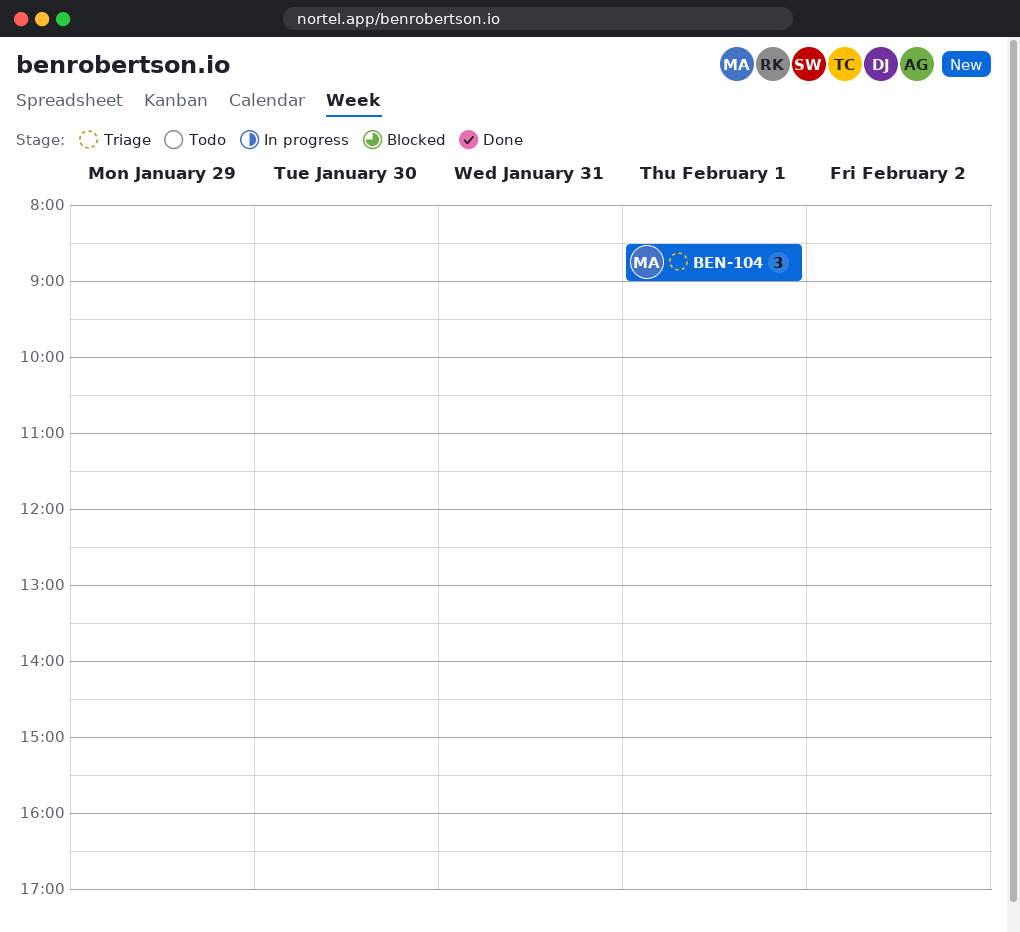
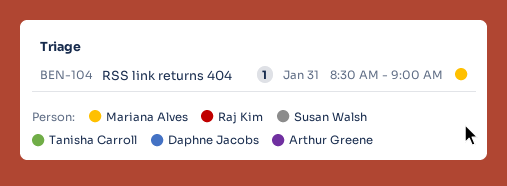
BEN-104, estimate: 3 -> 1
BEN-104, day: Feb 1 -> Jan 31

